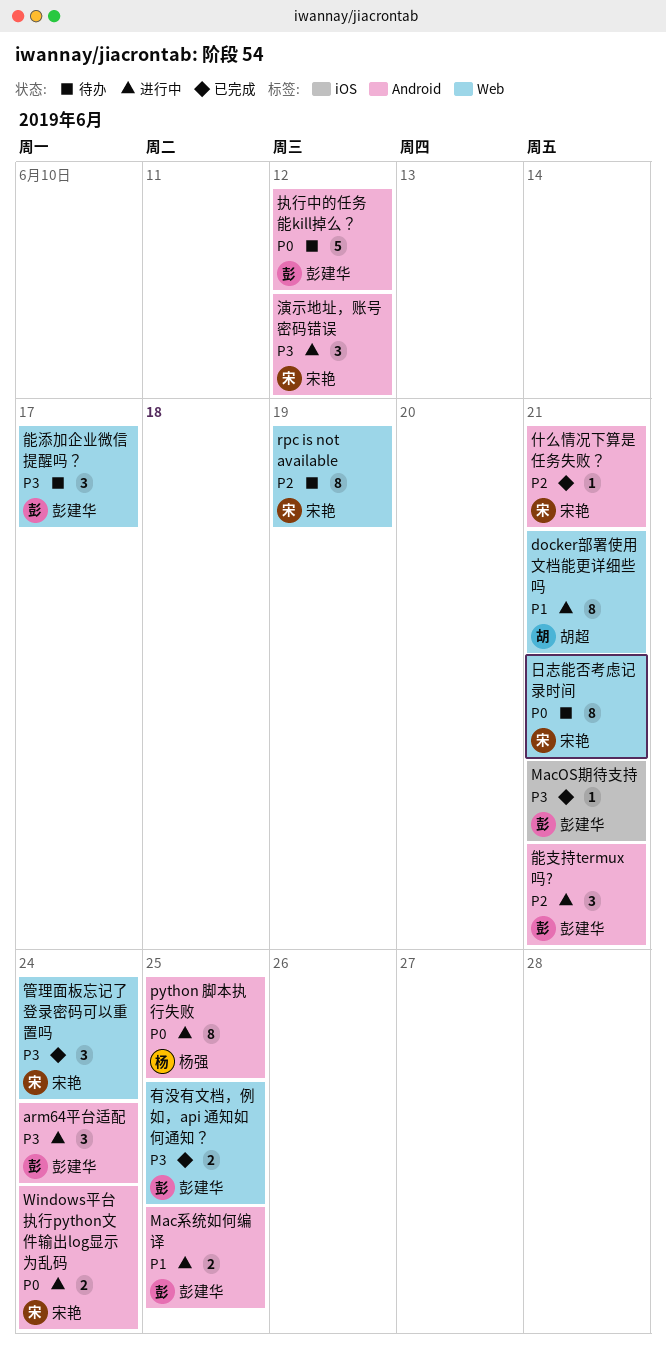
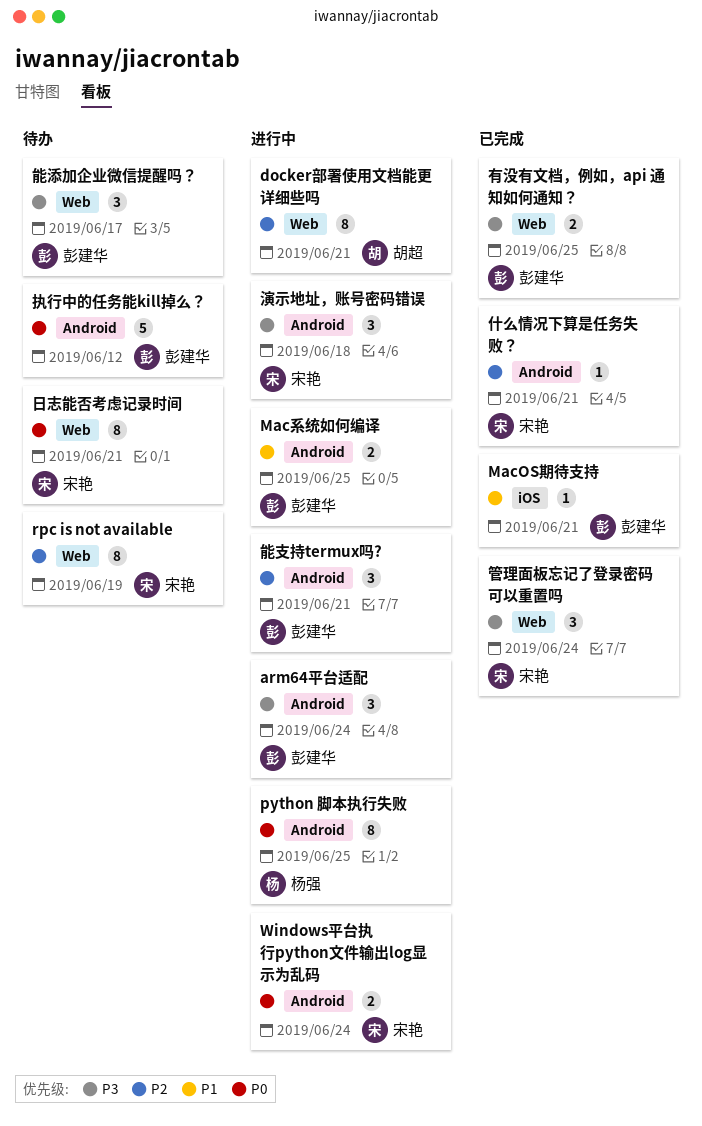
docker部署使用文档能更详细些吗, priority: P1 -> P2
MacOS期待支持, priority: P3 -> P1
演示地址，账号密码错误, due: Jun 12 -> Jun 18

